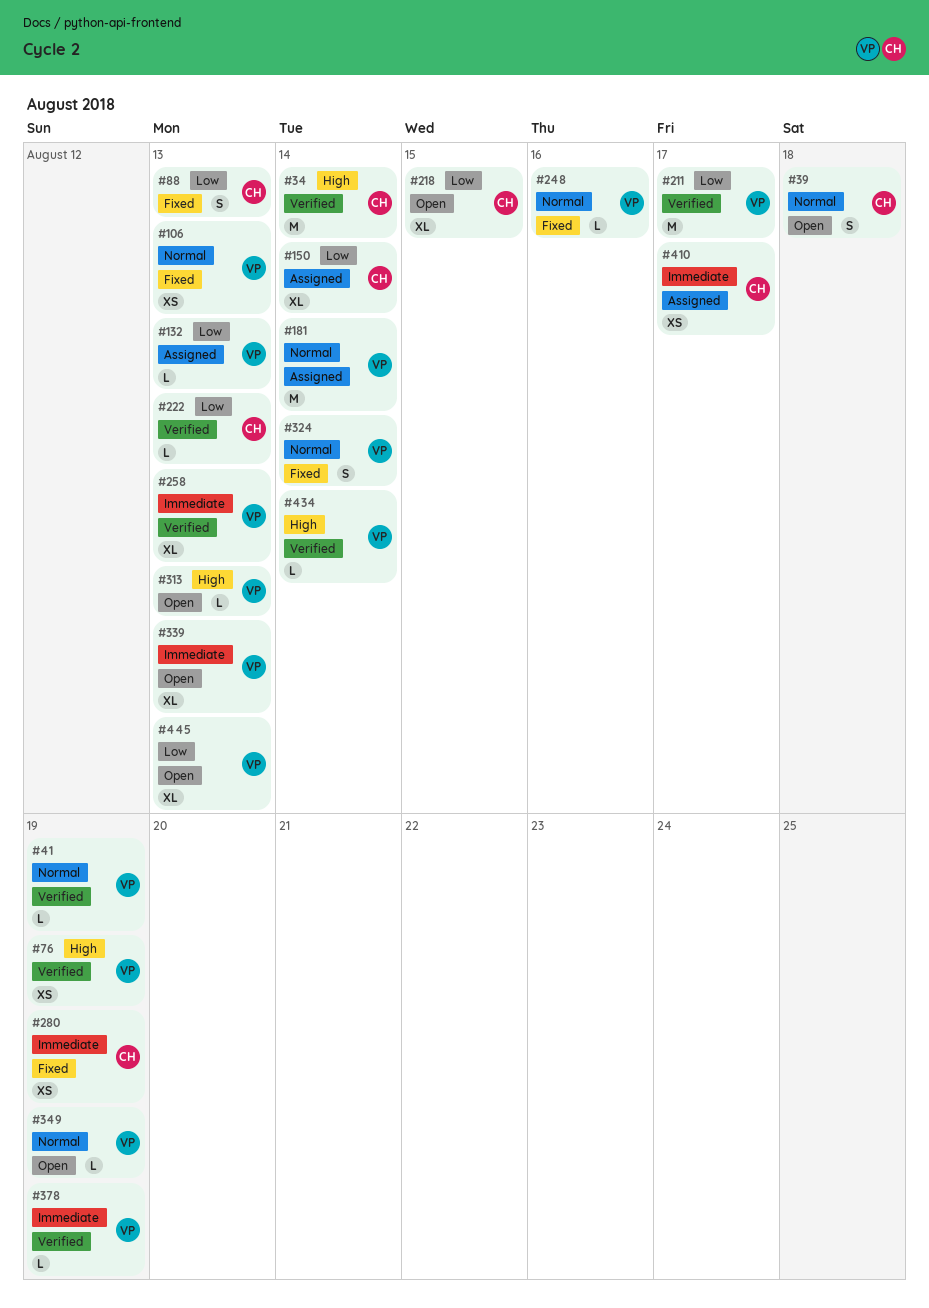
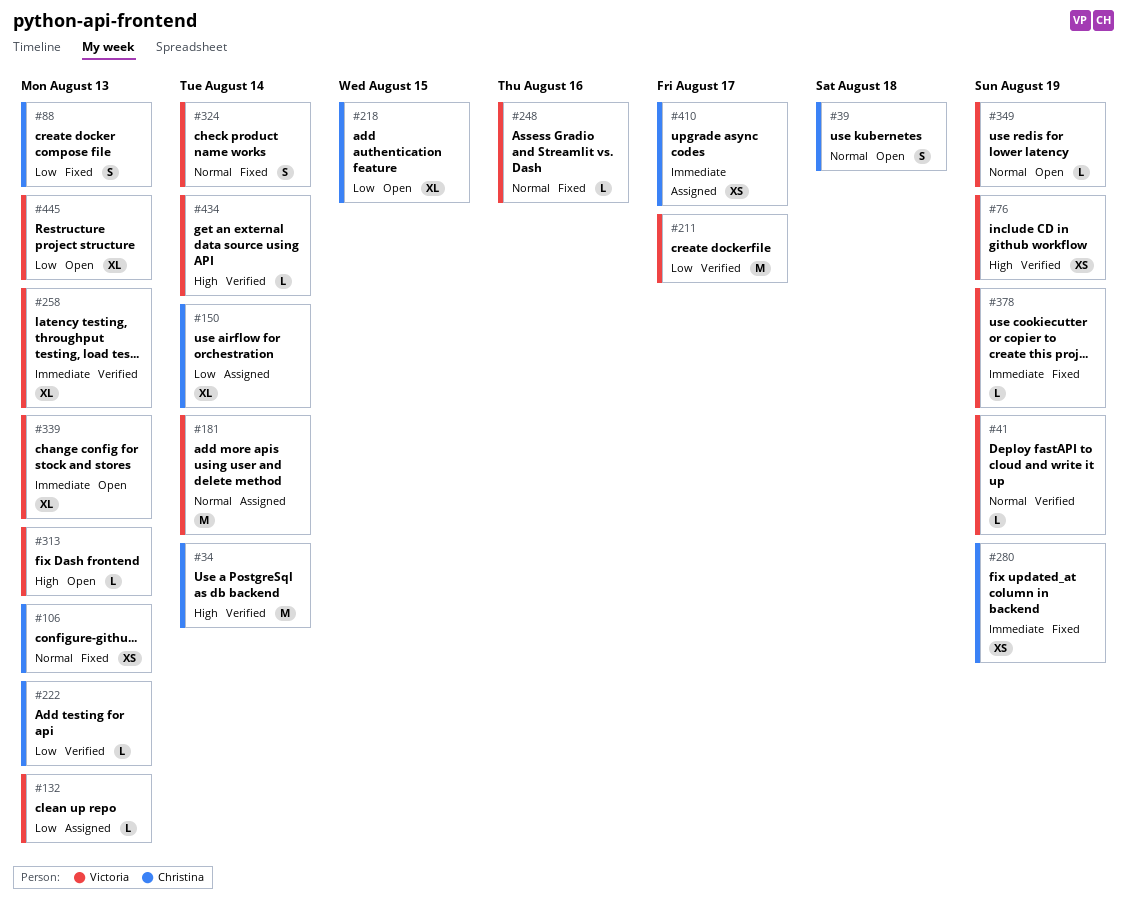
#106, owner: Victoria -> Christina
#378, status: Verified -> Fixed

